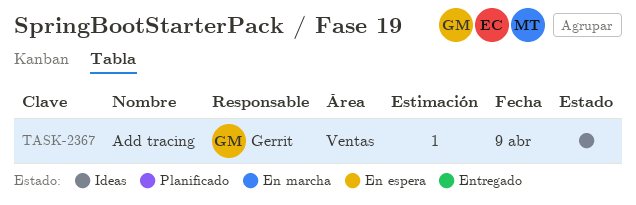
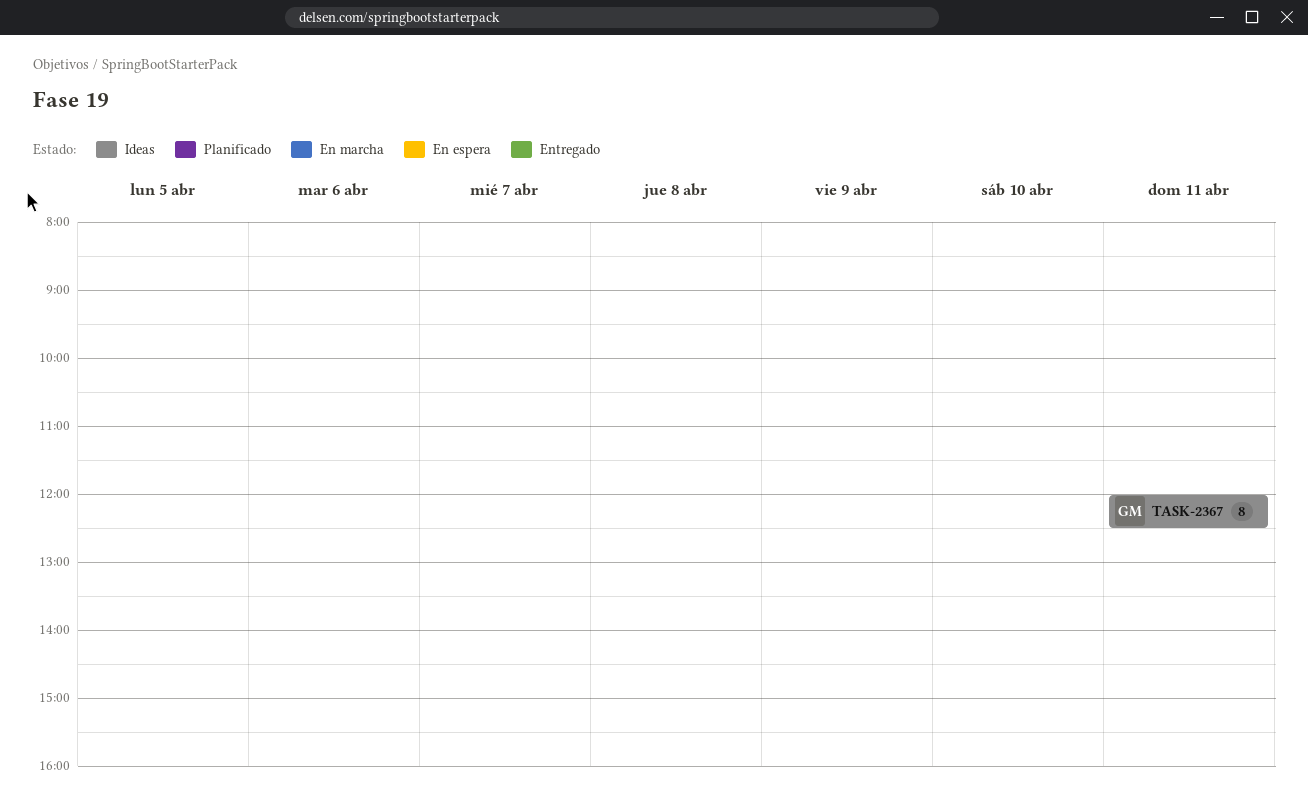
TASK-2367, estimate: 1 -> 8
TASK-2367, day: Apr 9 -> Apr 11

